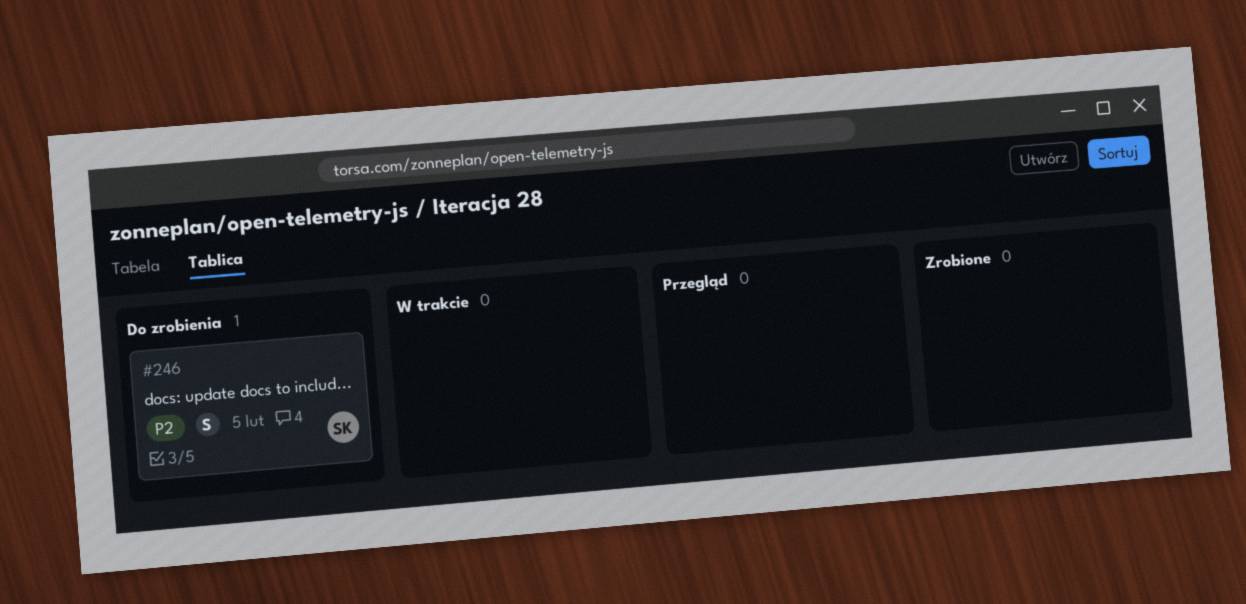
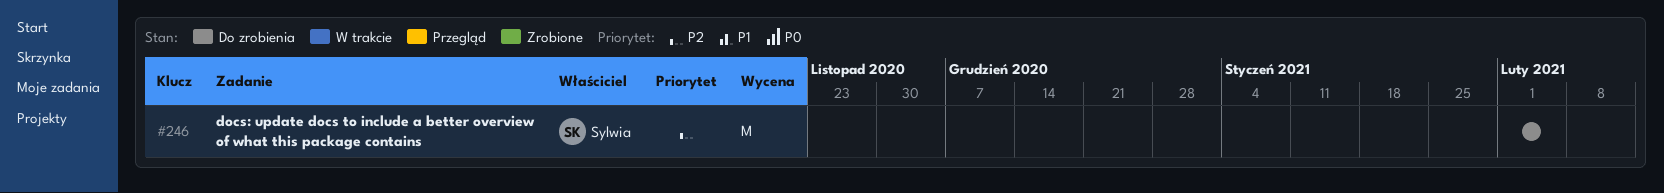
#246, estimate: S -> M

